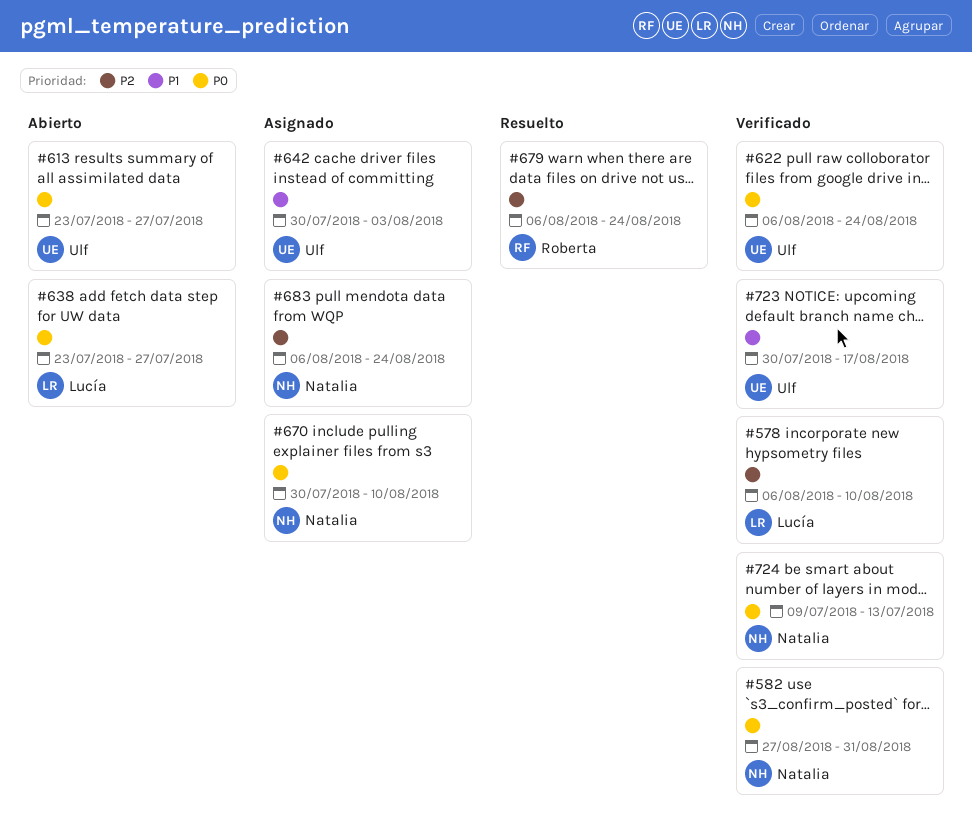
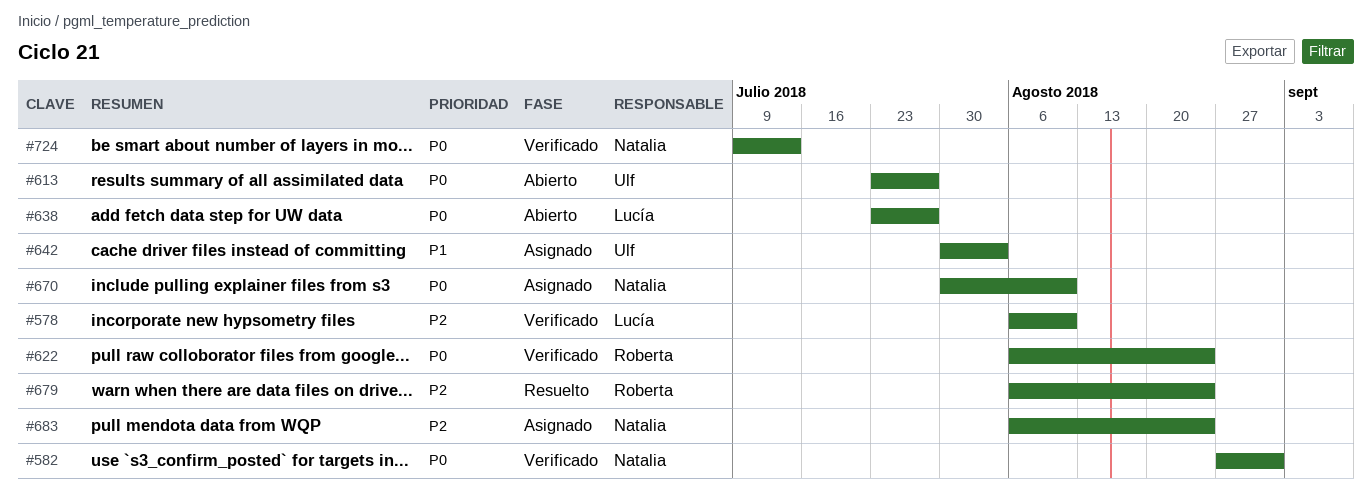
#622, owner: Ulf -> Roberta
#723: present -> none

